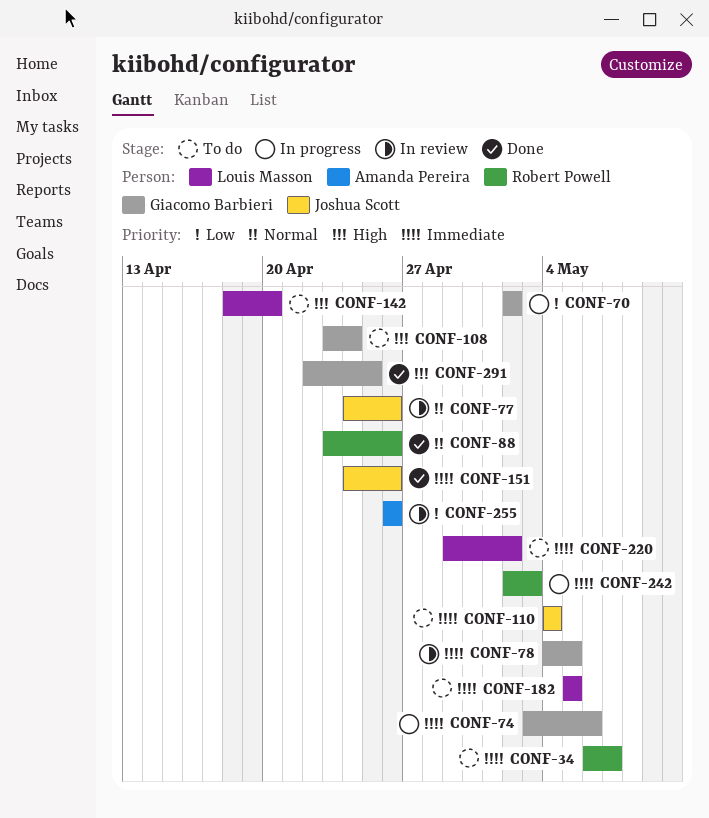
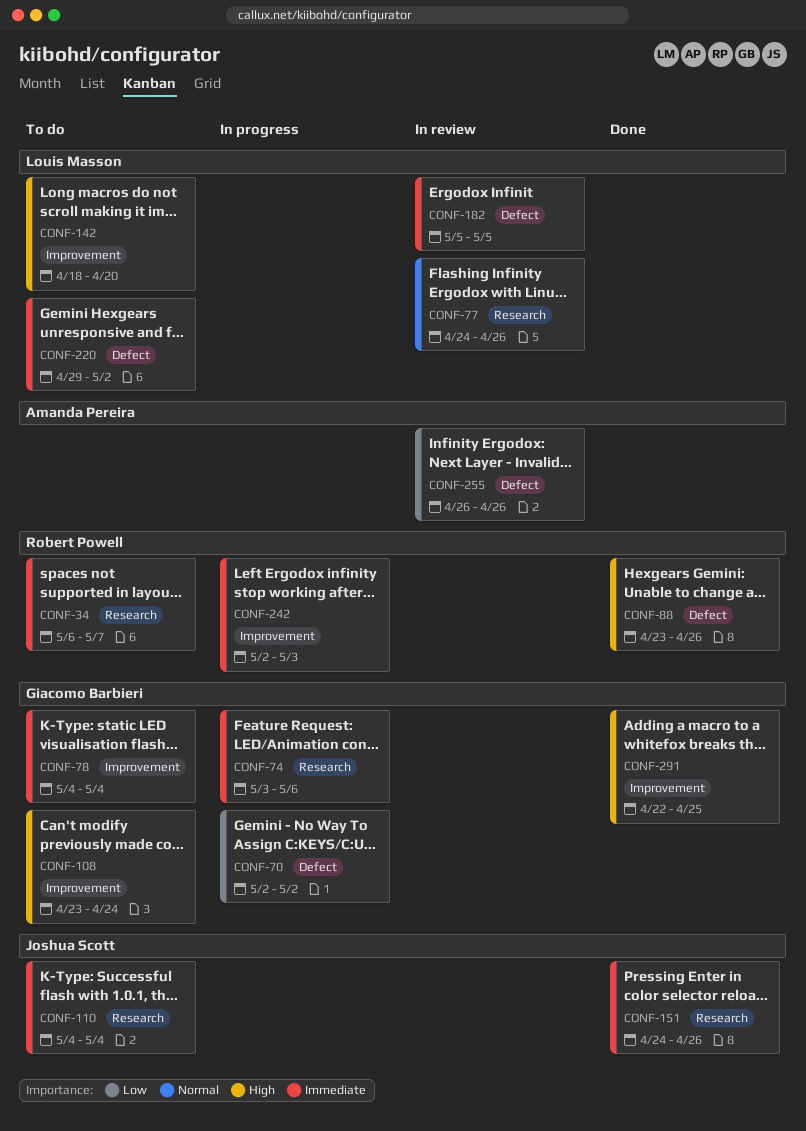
CONF-77, owner: Joshua Scott -> Louis Masson
CONF-78, status: In review -> To do
CONF-78, due: May 5 -> May 4
CONF-88, priority: Normal -> High
CONF-182, status: To do -> In review

